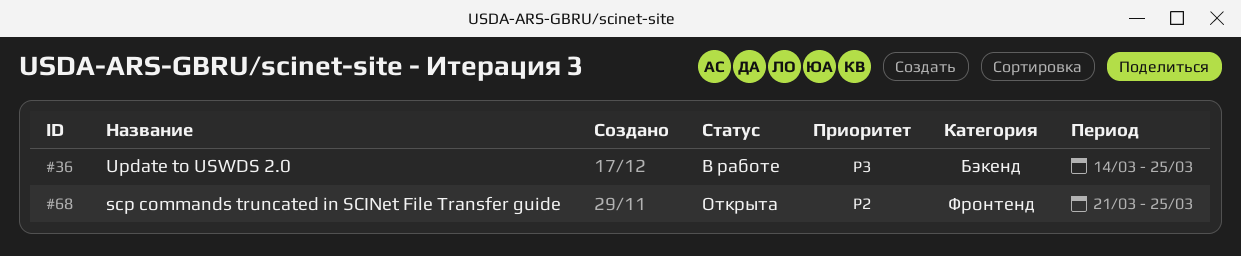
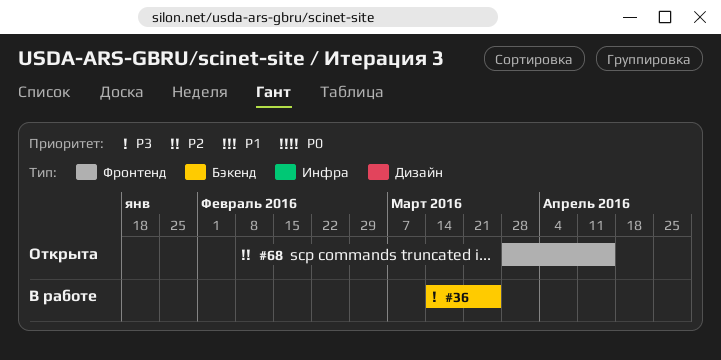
#68, start: Mar 21 -> Mar 28
#68, due: Mar 25 -> Apr 15

